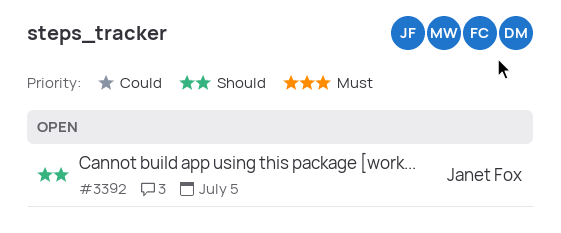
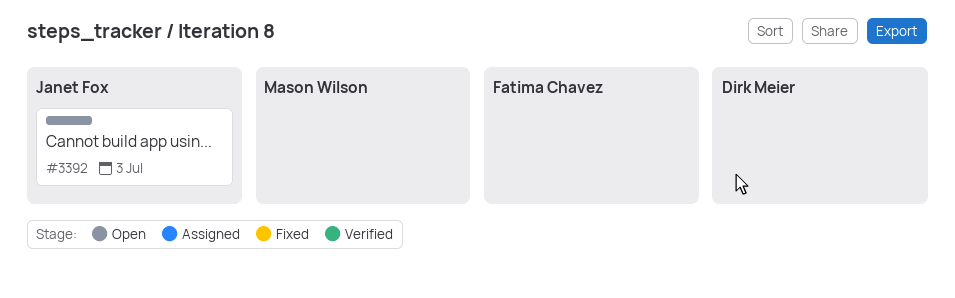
#3392, due: Jul 5 -> Jul 3

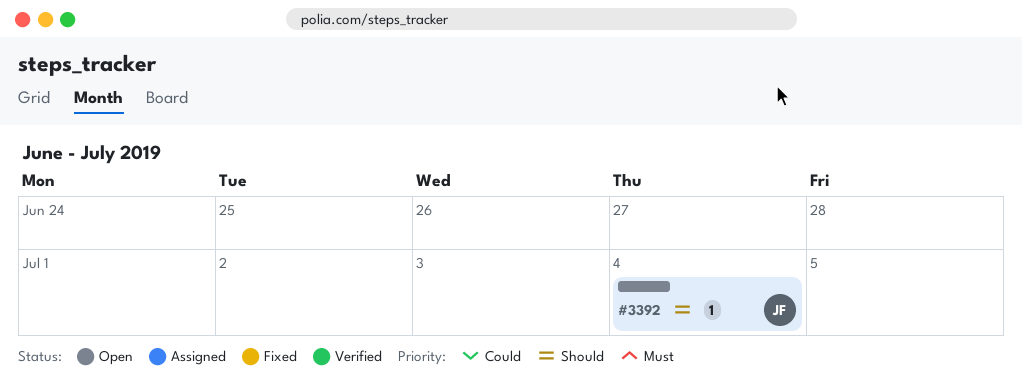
#3392, due: Jul 3 -> Jul 4

